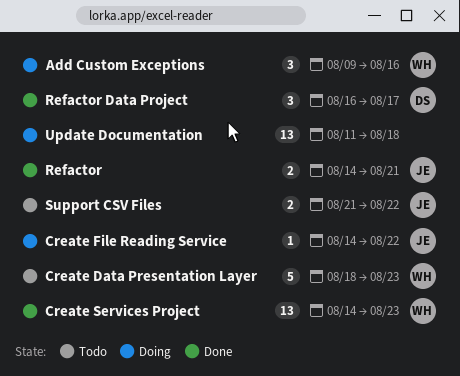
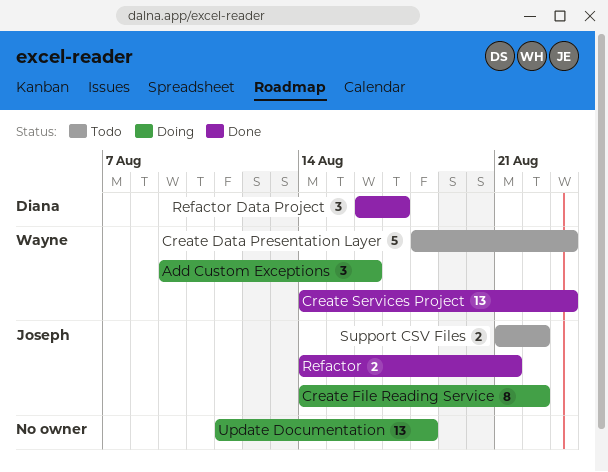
Create File Reading Service, estimate: 1 -> 8

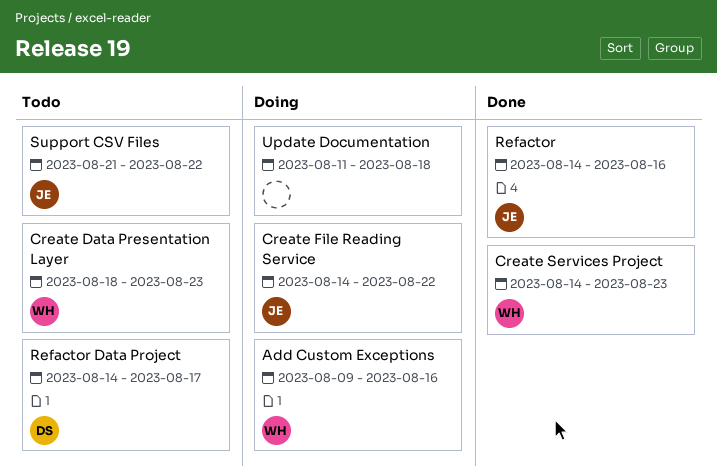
Refactor, due: Aug 21 -> Aug 16
Refactor Data Project, status: Done -> Todo
Refactor Data Project, start: Aug 16 -> Aug 14

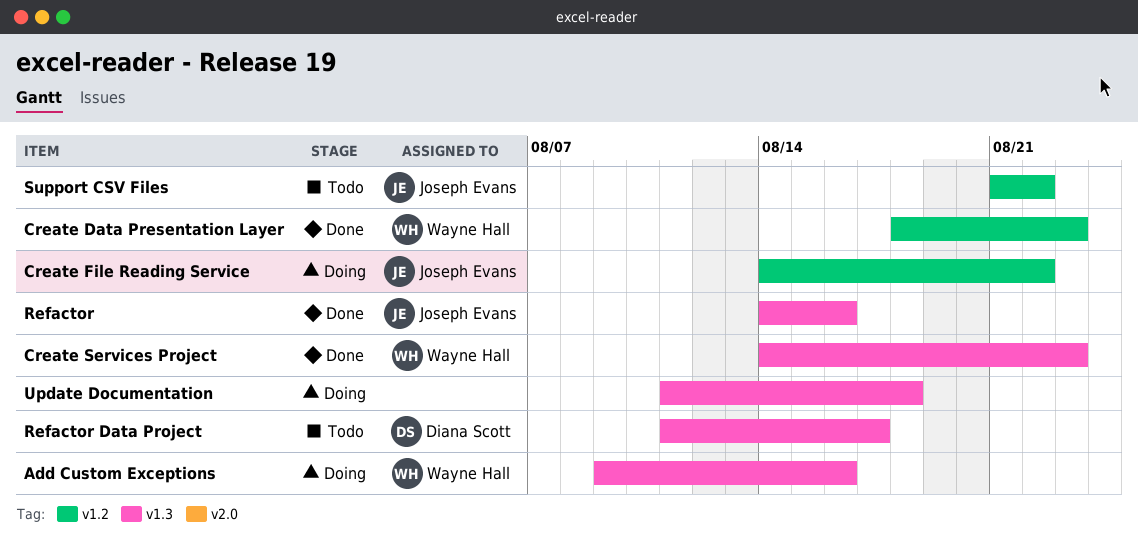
Create Data Presentation Layer, status: Todo -> Done
Refactor Data Project, start: Aug 14 -> Aug 11

